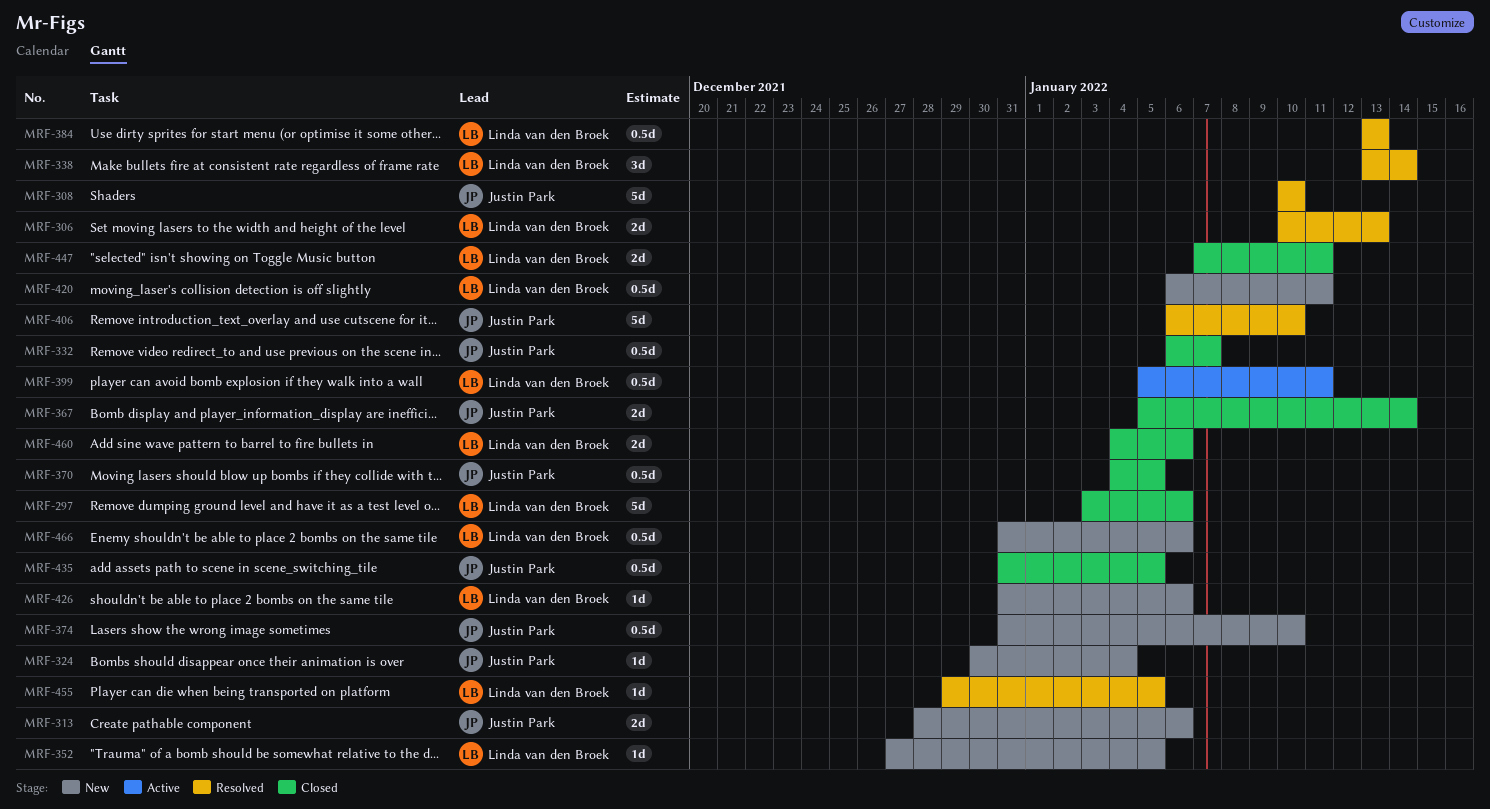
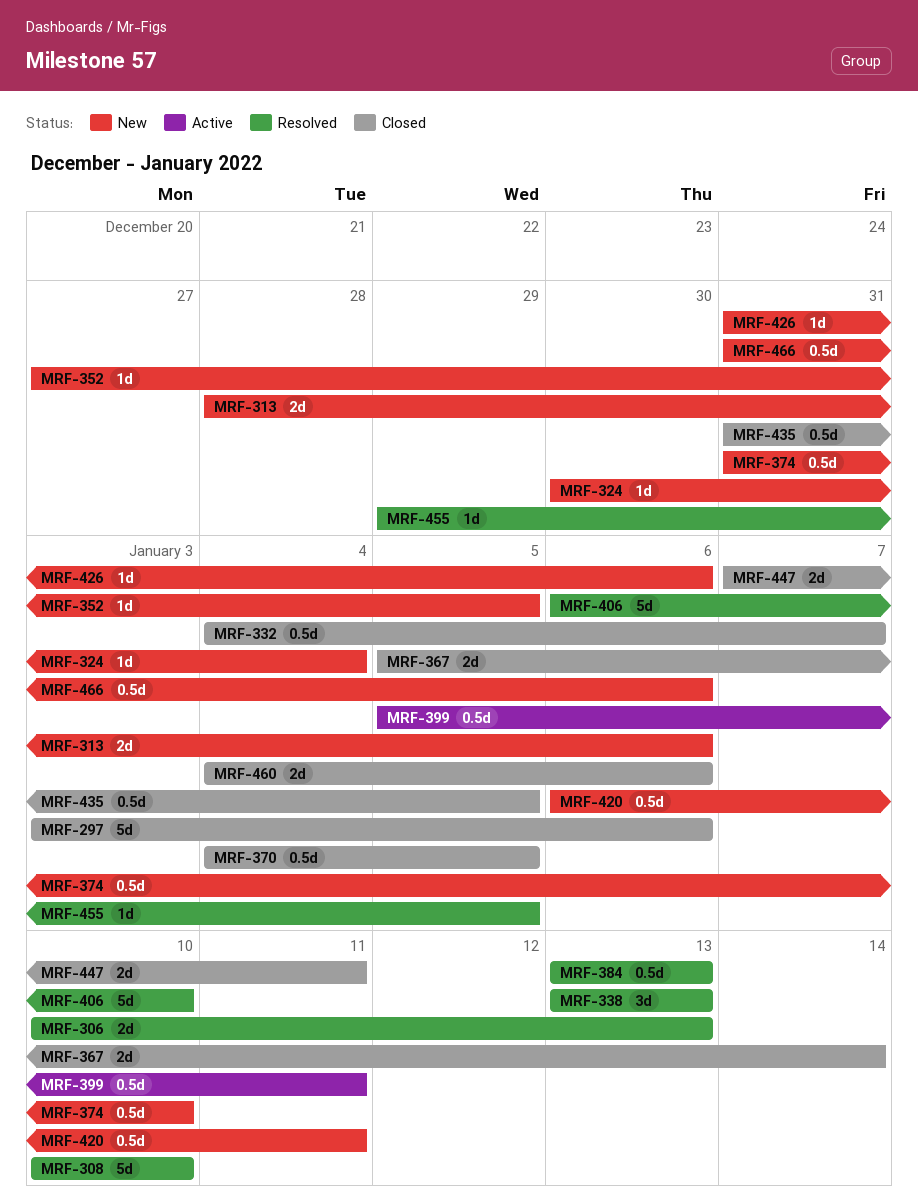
MRF-332, start: Jan 6 -> Jan 4
MRF-338, due: Jan 14 -> Jan 13

